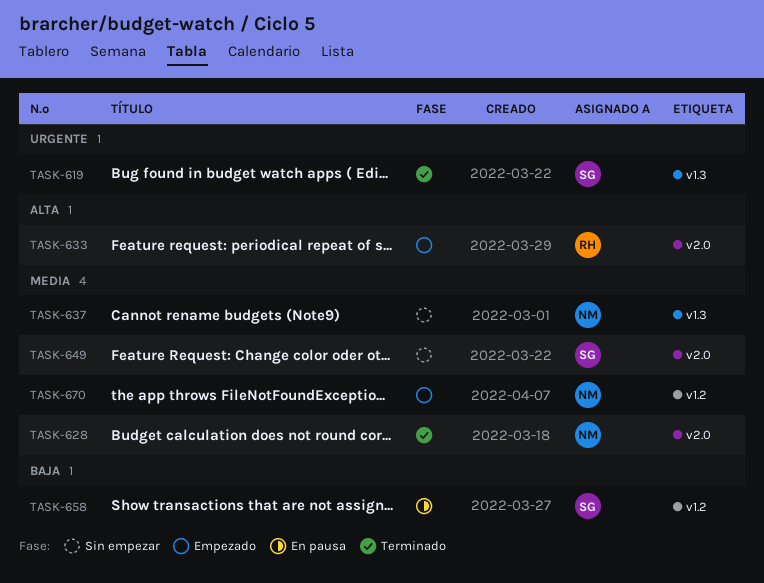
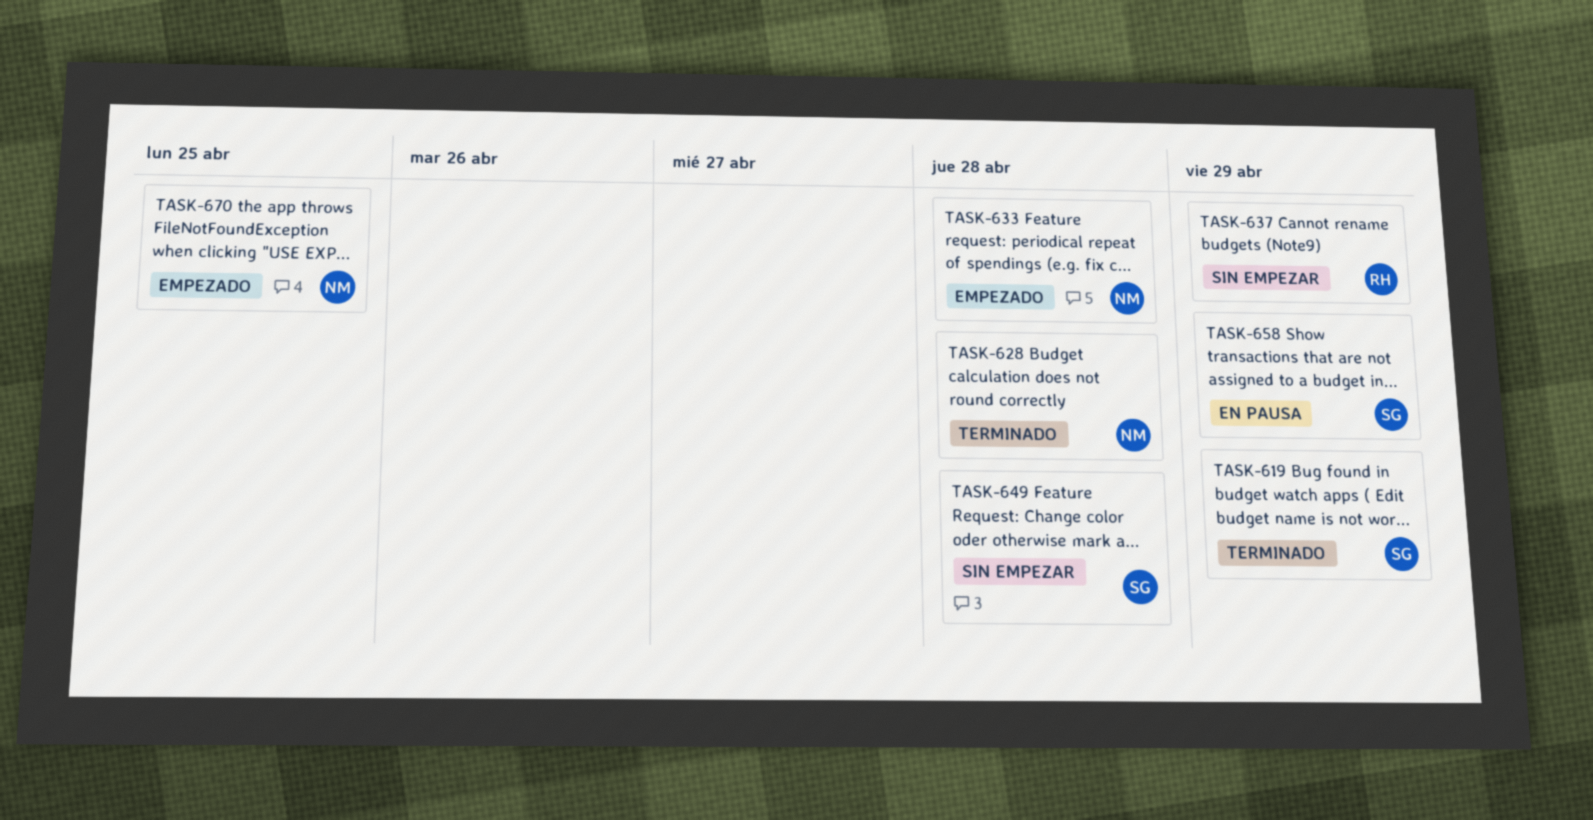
TASK-633, owner: RH -> NM
TASK-637, owner: NM -> RH

